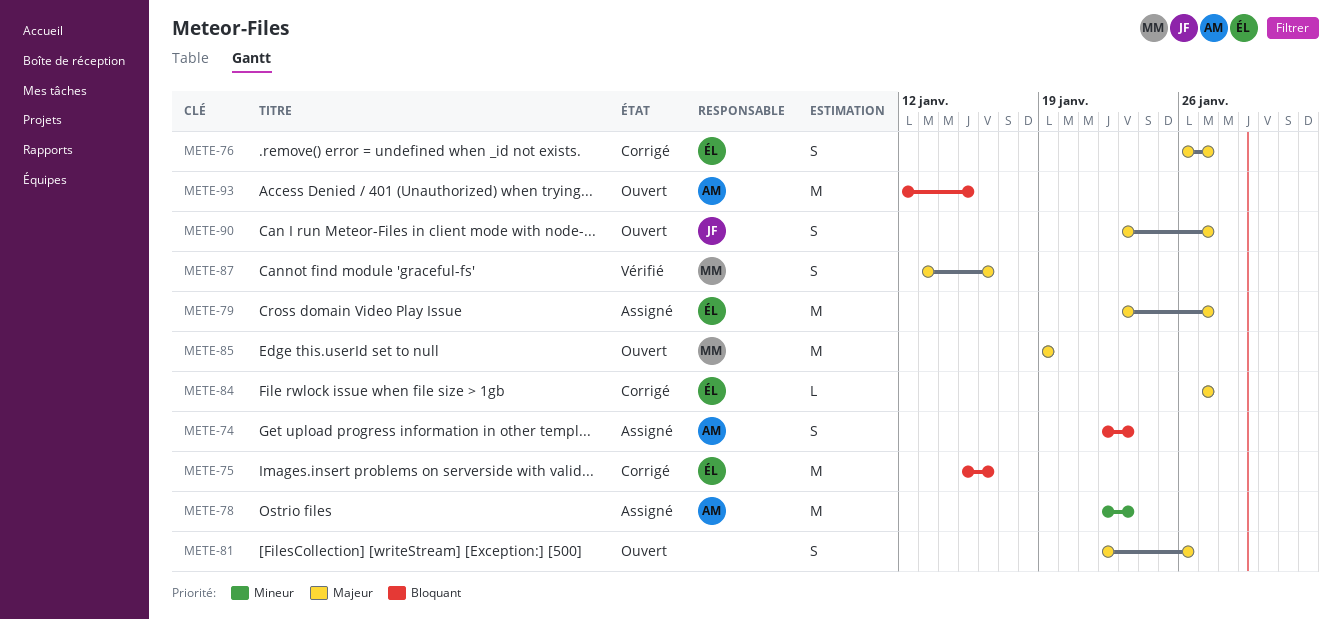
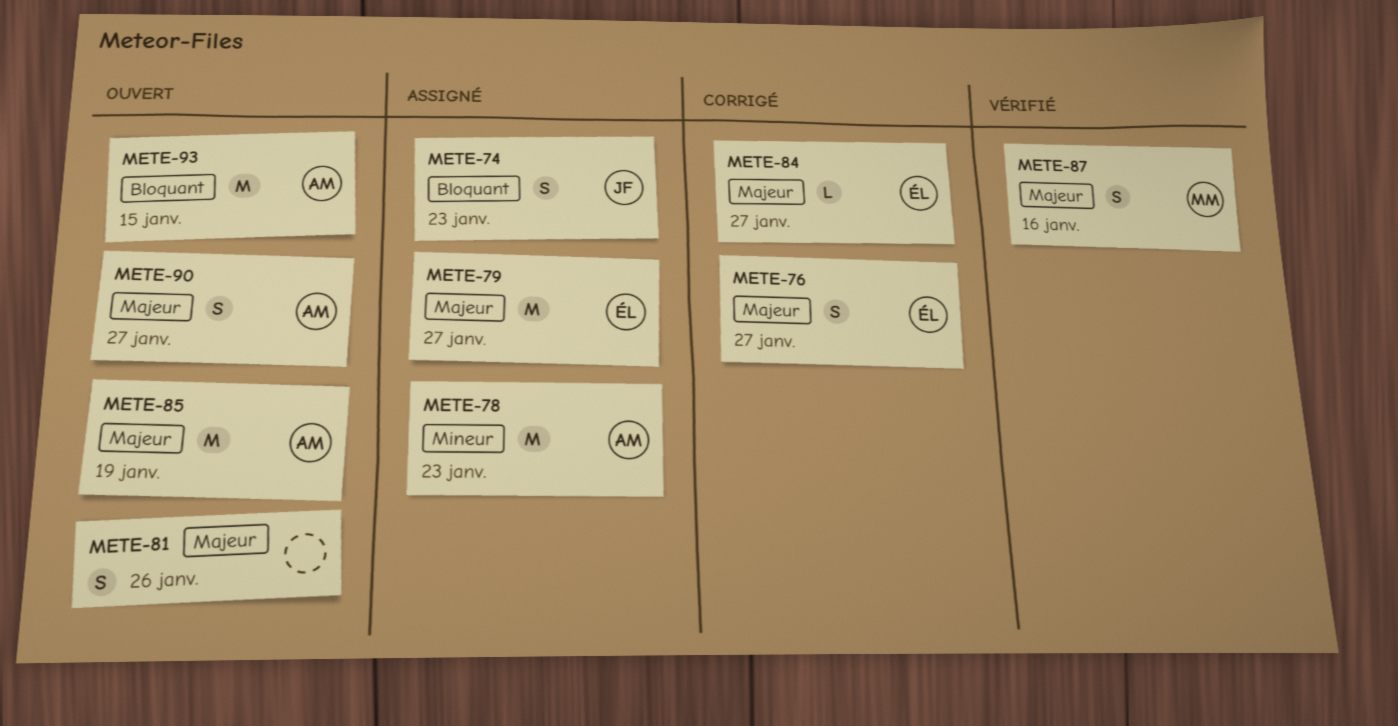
METE-74, owner: AM -> JF
METE-75: present -> none
METE-85, owner: MM -> AM
METE-90, owner: JF -> AM

